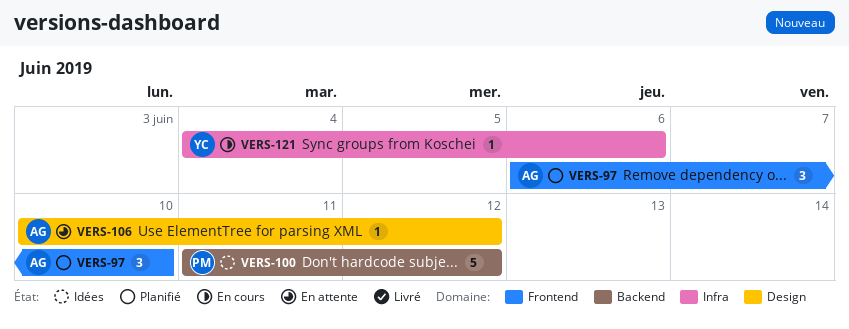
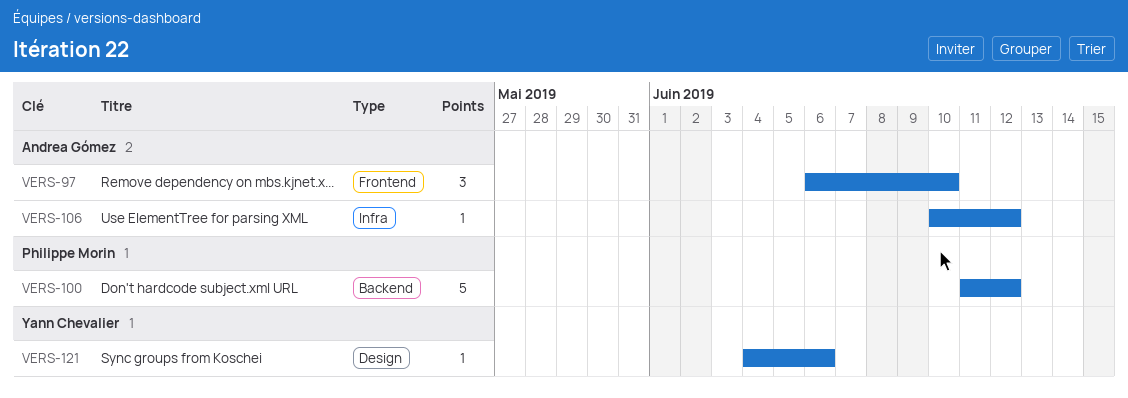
VERS-106, label: Design -> Infra
VERS-121, label: Infra -> Design

